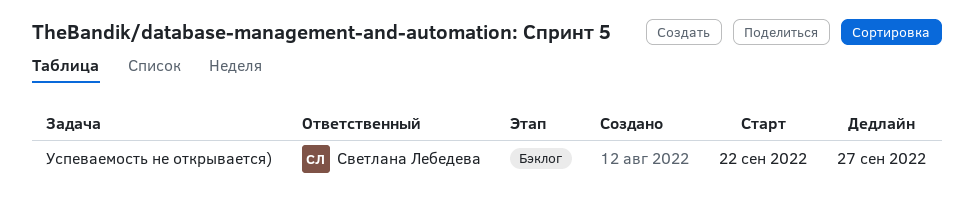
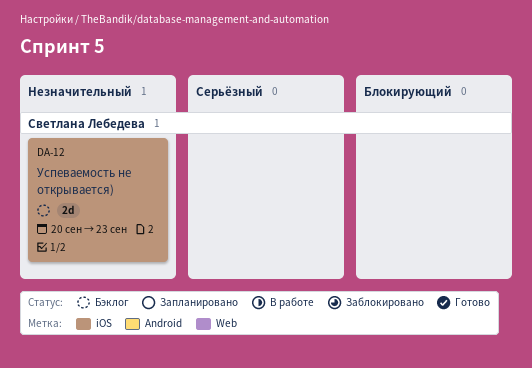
Успеваемость не открывается), start: Sep 22 -> Sep 20
Успеваемость не открывается), due: Sep 27 -> Sep 23

